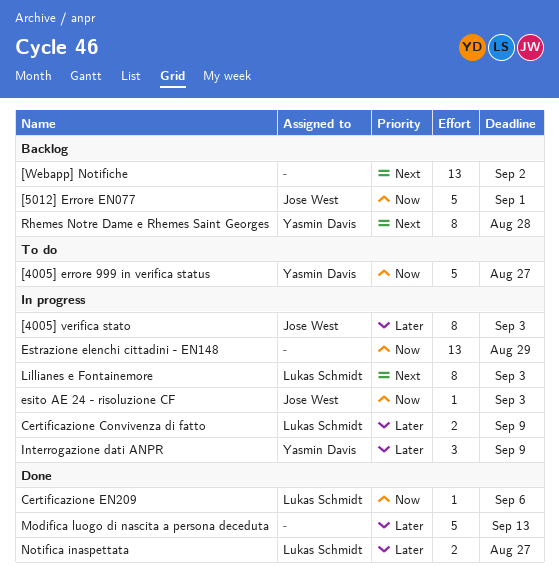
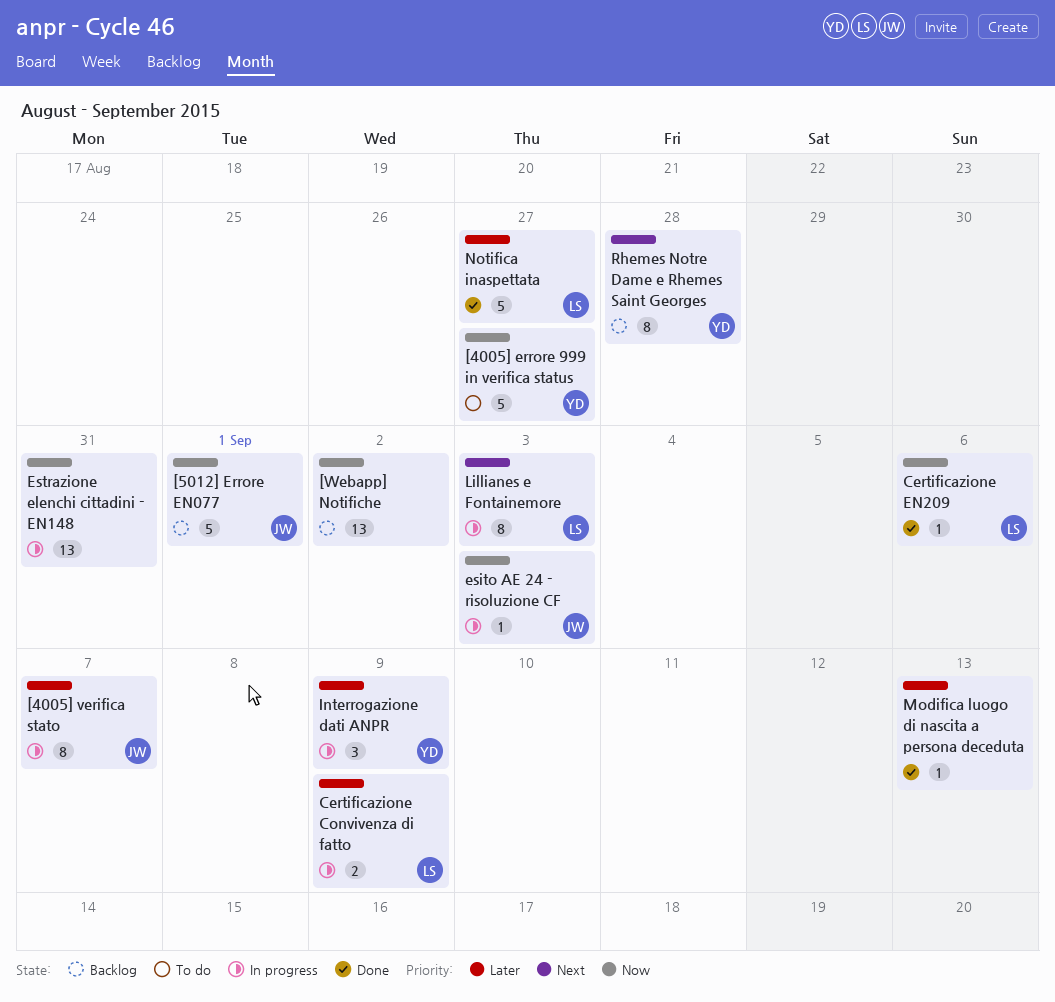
[4005] verifica stato, due: Sep 3 -> Sep 7
[Webapp] Notifiche, priority: Next -> Now
Estrazione elenchi cittadini - EN148, due: Aug 29 -> Aug 31
Modifica luogo di nascita a persona deceduta, estimate: 5 -> 1
Notifica inaspettata, estimate: 2 -> 5

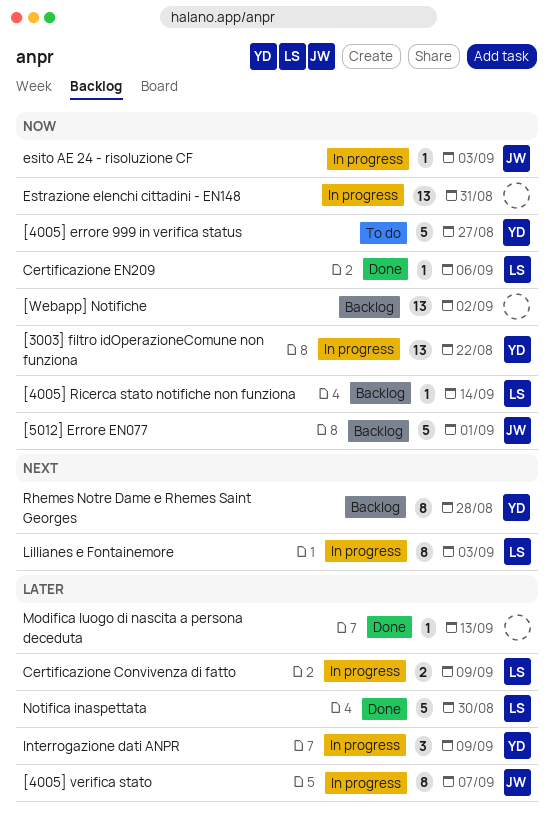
[3003] filtro idOperazioneComune non funziona: none -> present
[4005] Ricerca stato notifiche non funziona: none -> present
Notifica inaspettata, due: Aug 27 -> Aug 30

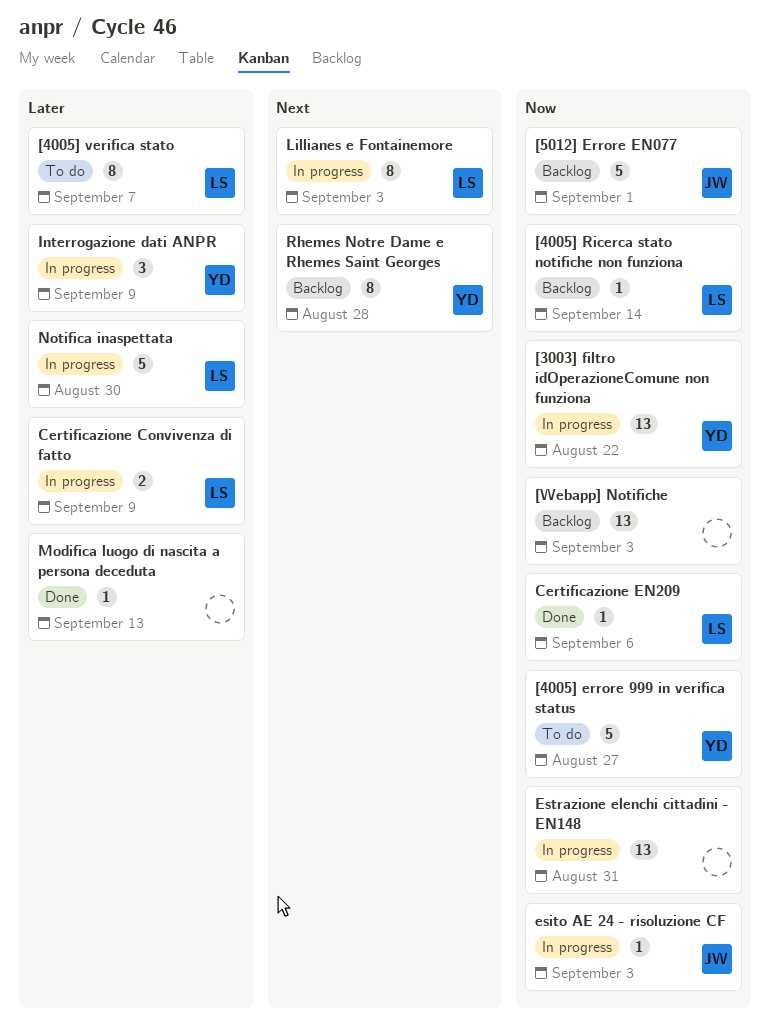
[4005] verifica stato, status: In progress -> To do
[4005] verifica stato, owner: JW -> LS
[Webapp] Notifiche, due: Sep 2 -> Sep 3
Notifica inaspettata, status: Done -> In progress

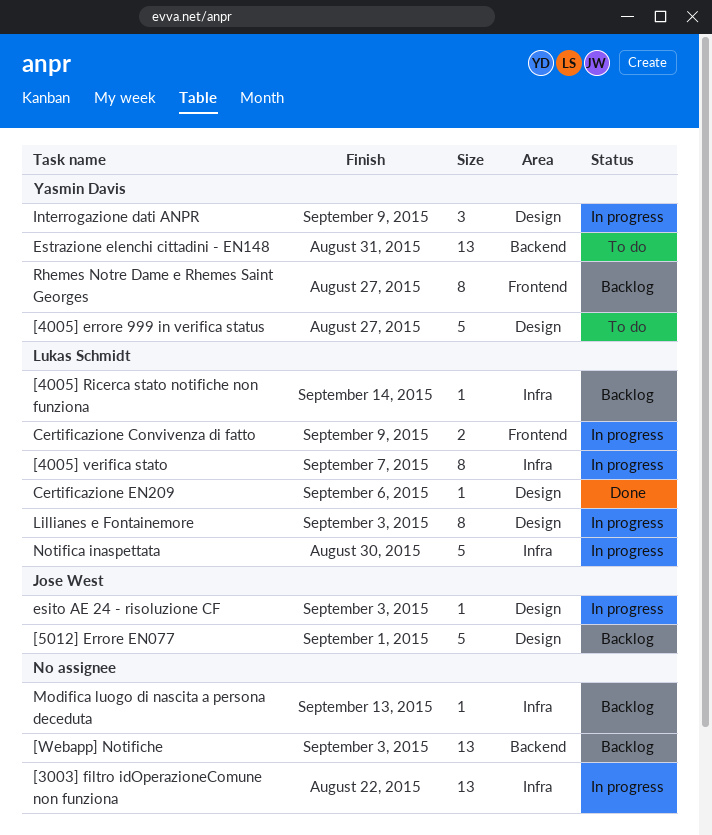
[3003] filtro idOperazioneComune non funziona, owner: Yasmin Davis -> none
[4005] verifica stato, status: To do -> In progress
Estrazione elenchi cittadini - EN148, status: In progress -> To do
Estrazione elenchi cittadini - EN148, owner: none -> Yasmin Davis
Modifica luogo di nascita a persona deceduta, status: Done -> Backlog
Rhemes Notre Dame e Rhemes Saint Georges, due: Aug 28 -> Aug 27

